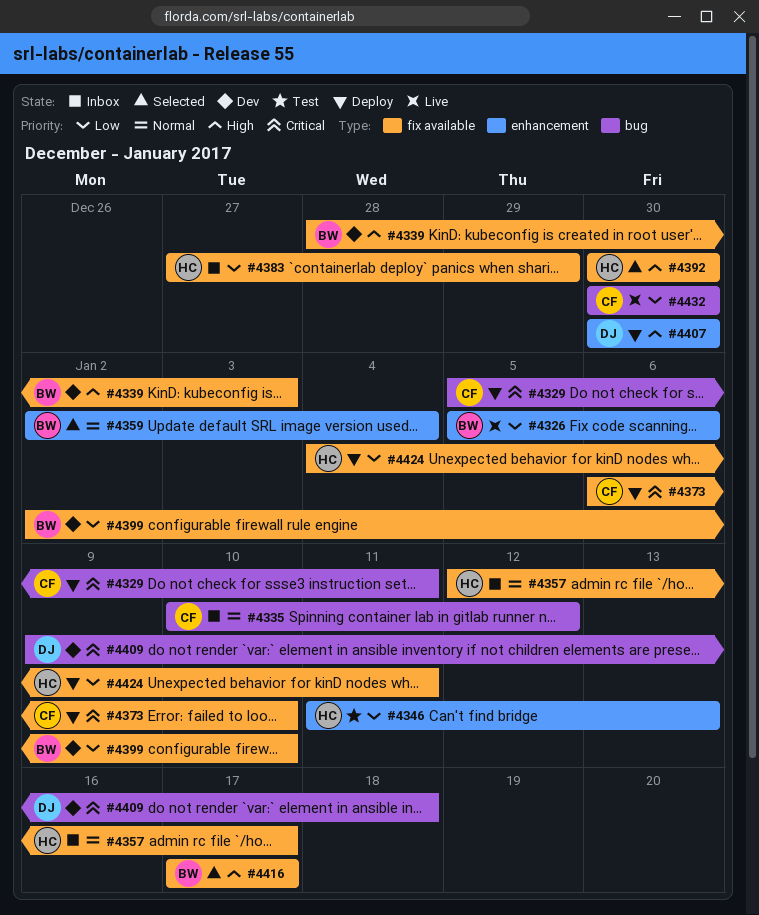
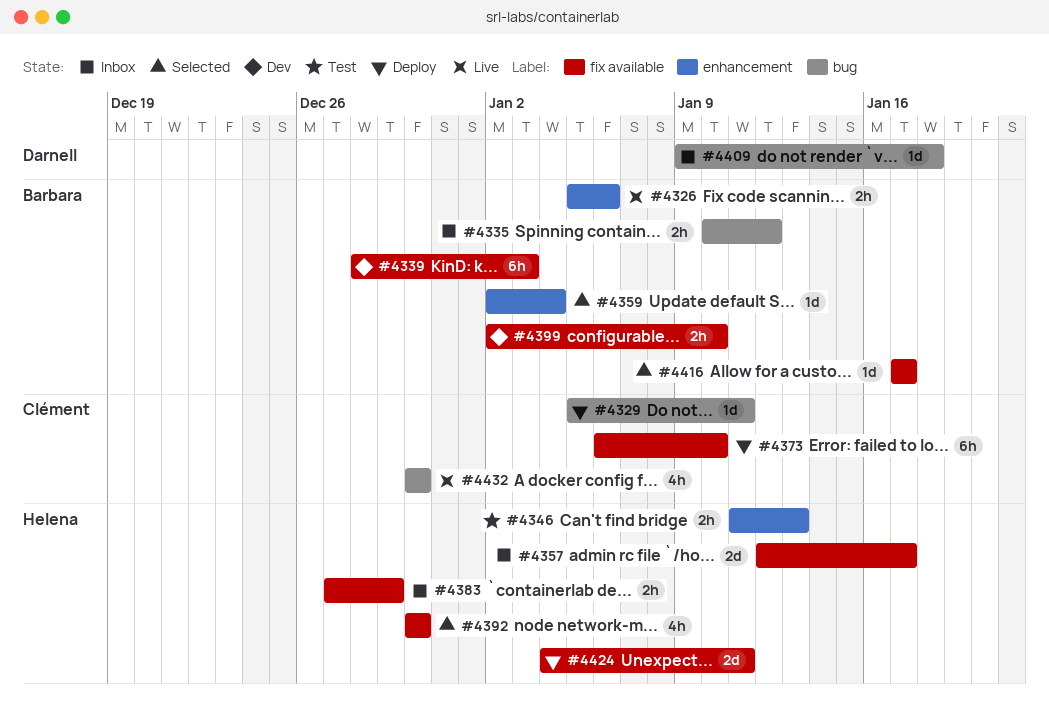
#4335, owner: Clément -> Barbara
#4407: present -> none
#4409, status: Dev -> Inbox

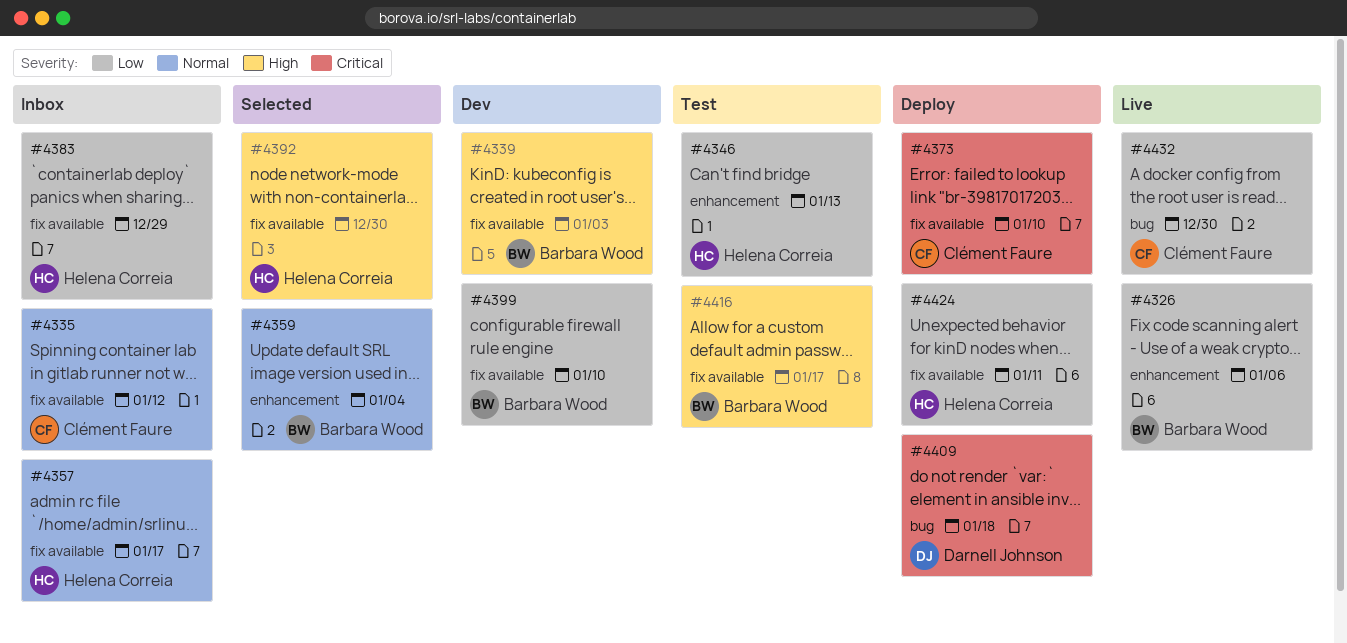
#4329: present -> none
#4335, owner: Barbara Wood -> Clément Faure
#4335, label: bug -> fix available
#4409, status: Inbox -> Deploy
#4416, status: Selected -> Test

